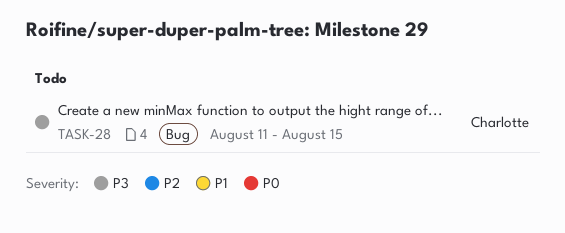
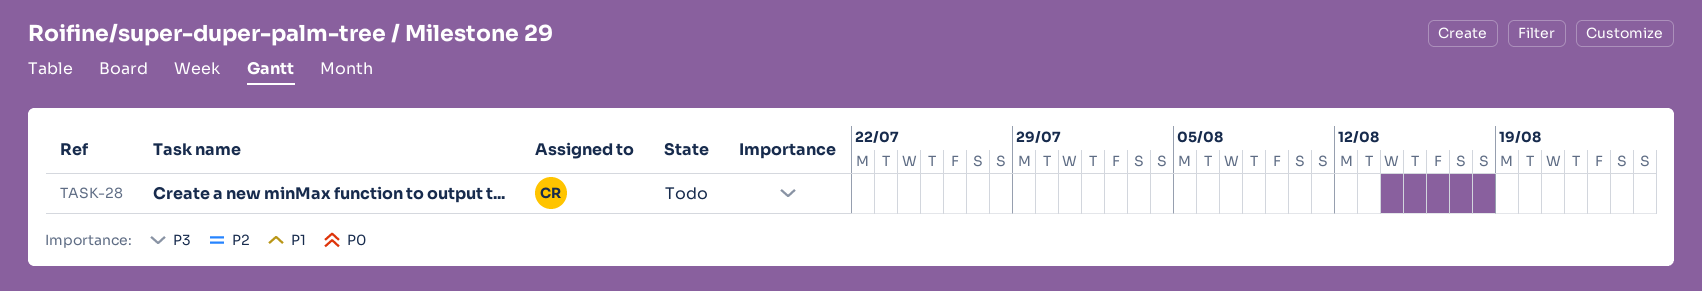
TASK-28, start: Aug 11 -> Aug 14
TASK-28, due: Aug 15 -> Aug 18

